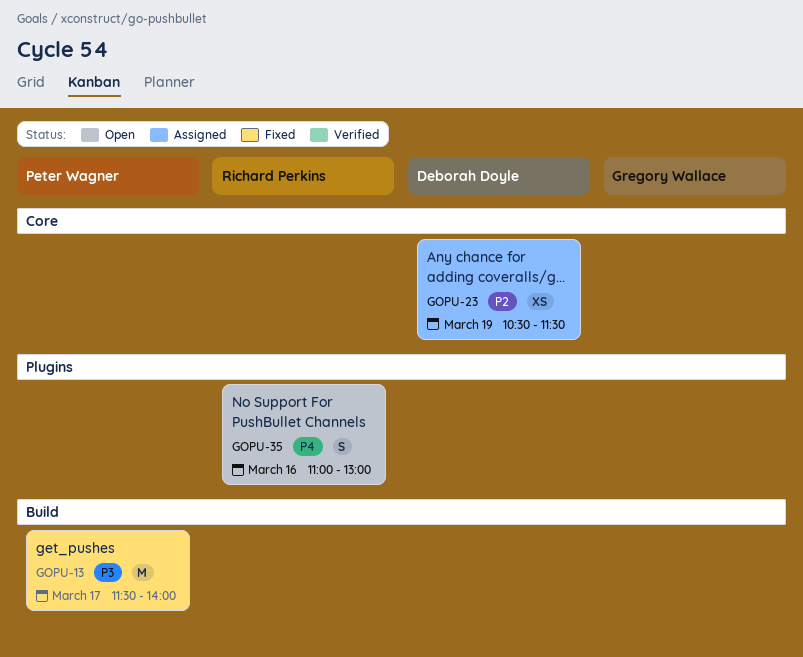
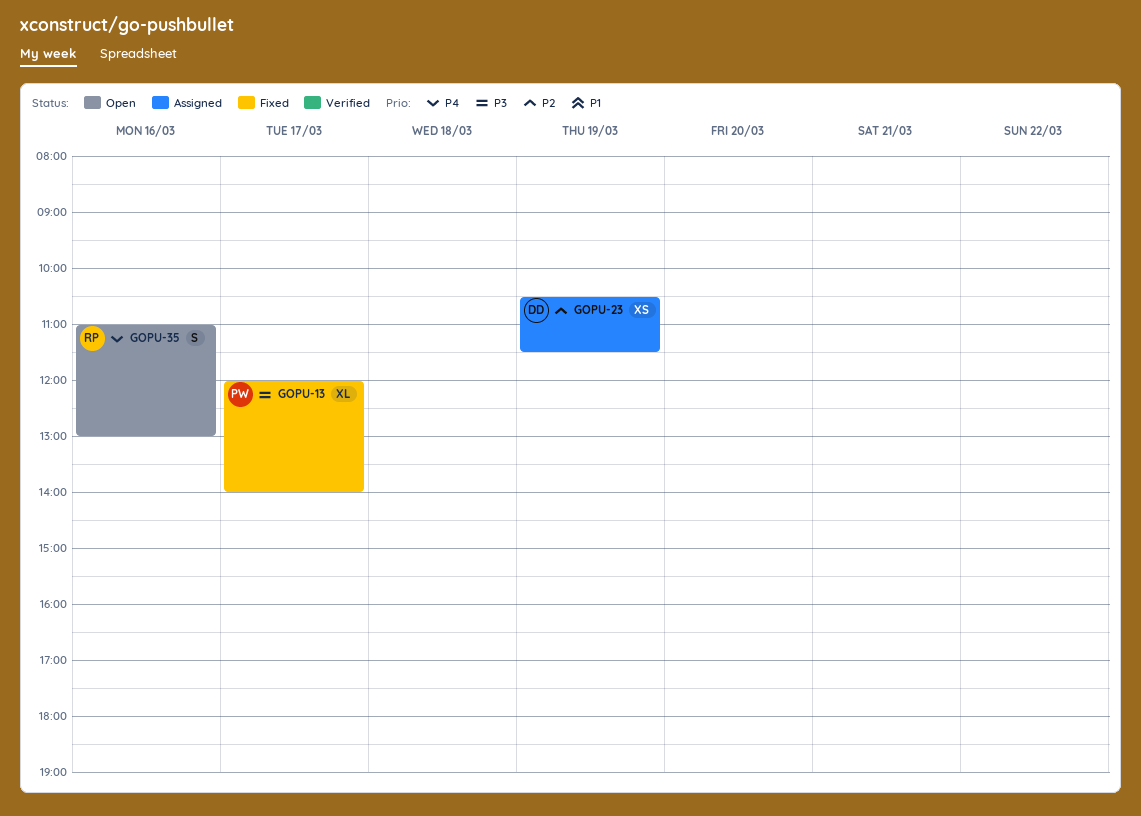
GOPU-13, estimate: M -> XL
GOPU-13, begins: 11:30 -> 12:00

